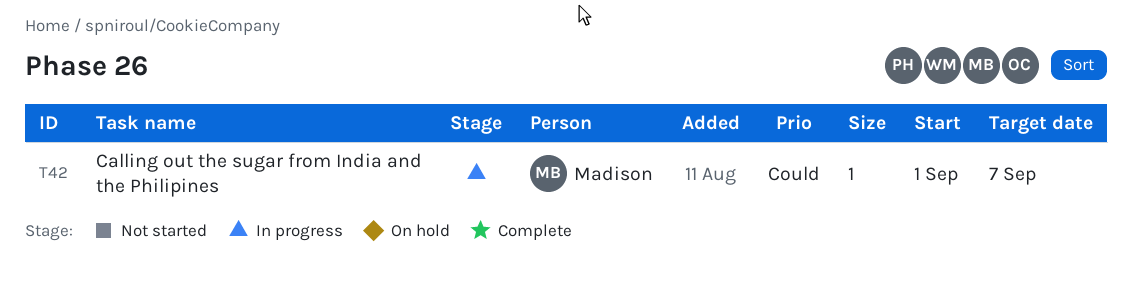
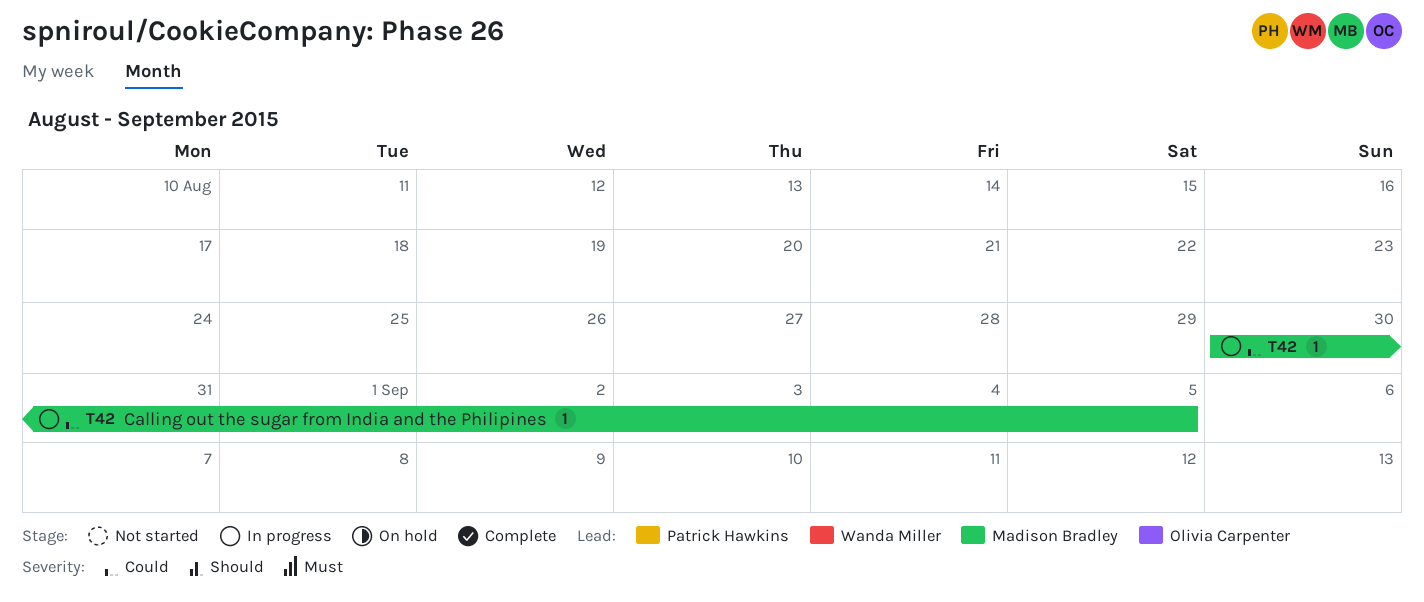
T42, start: Sep 1 -> Aug 30
T42, due: Sep 7 -> Sep 5

